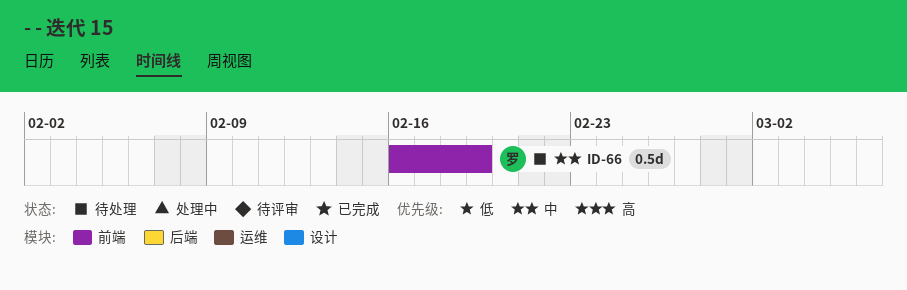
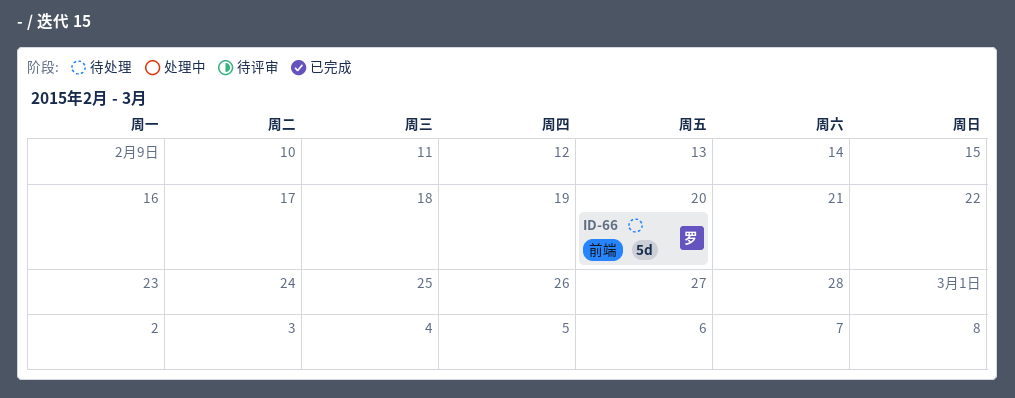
ID-66, estimate: 0.5d -> 5d
ID-66, due: Feb 19 -> Feb 20

